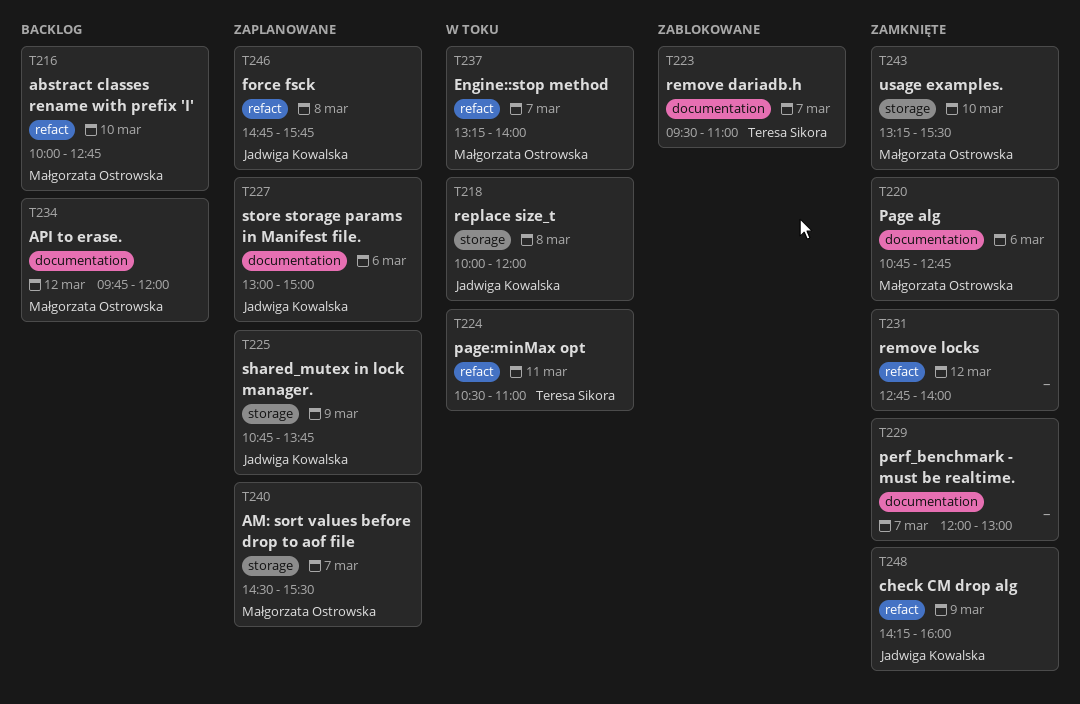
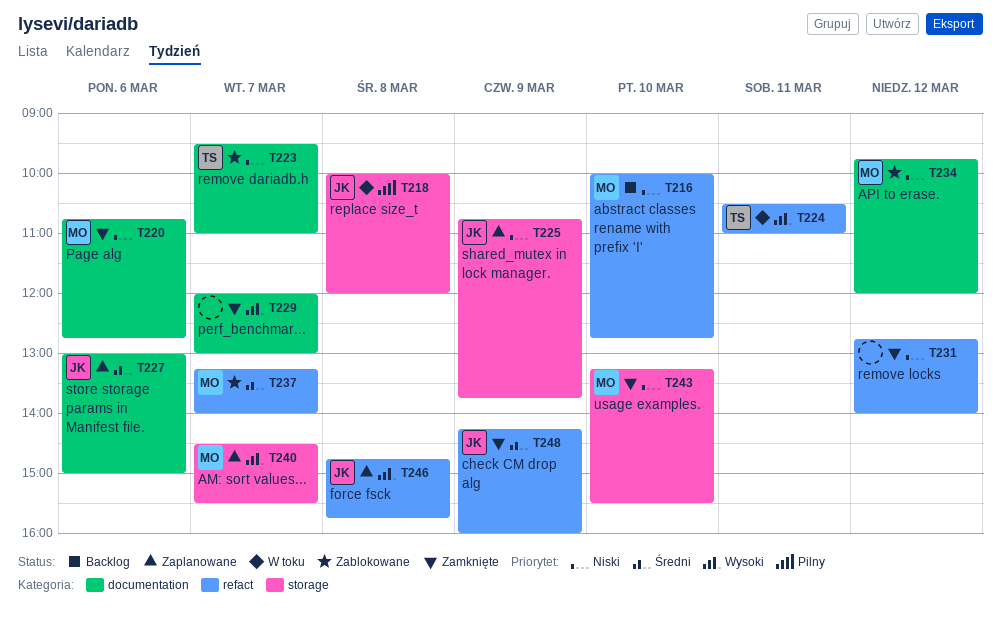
T234, status: Backlog -> Zablokowane
T237, status: W toku -> Zablokowane

